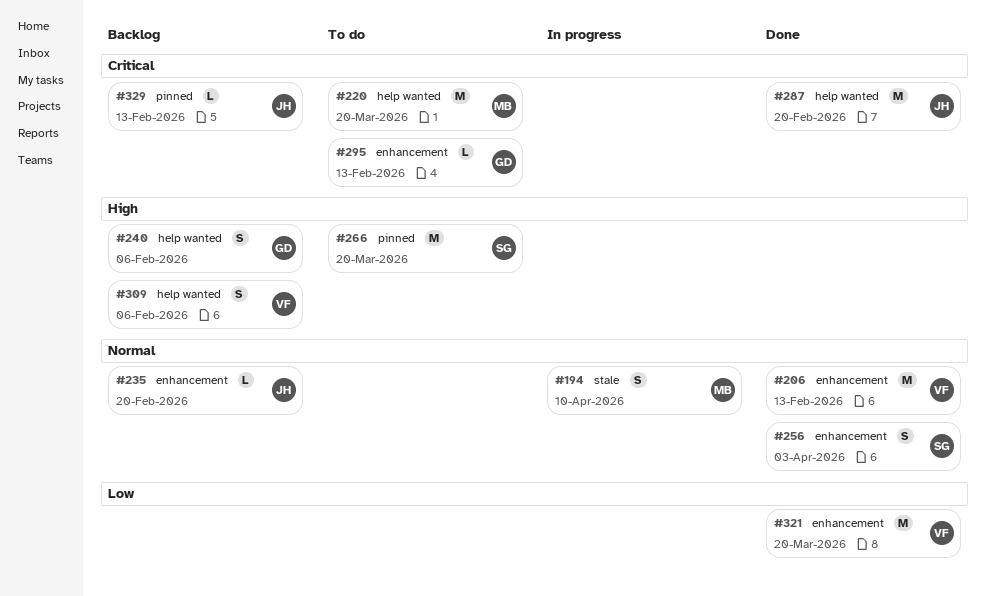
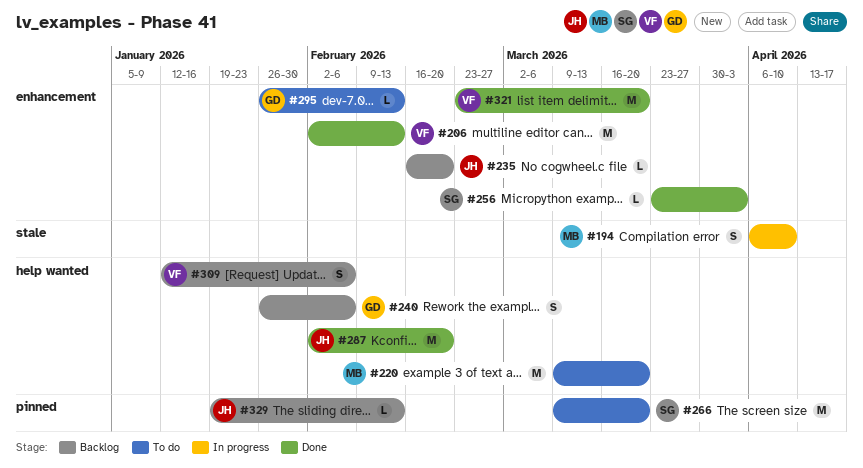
#256, estimate: S -> L

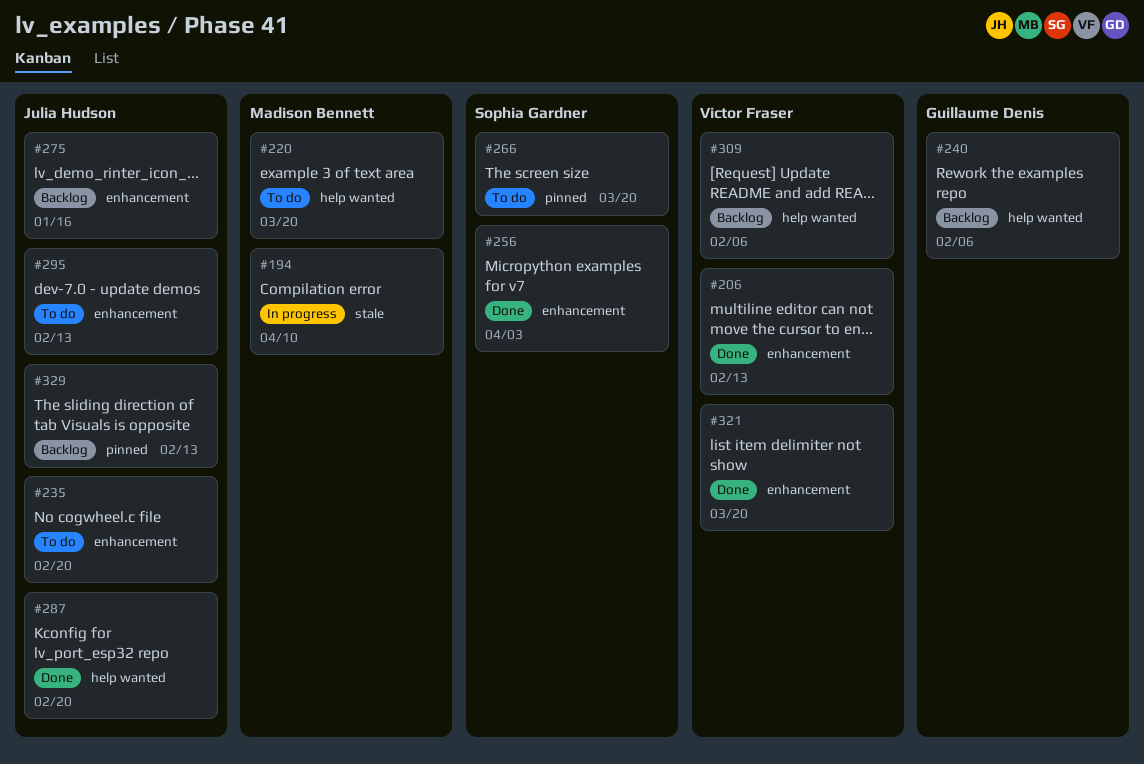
#235, status: Backlog -> To do
#275: none -> present
#295, owner: Guillaume Denis -> Julia Hudson

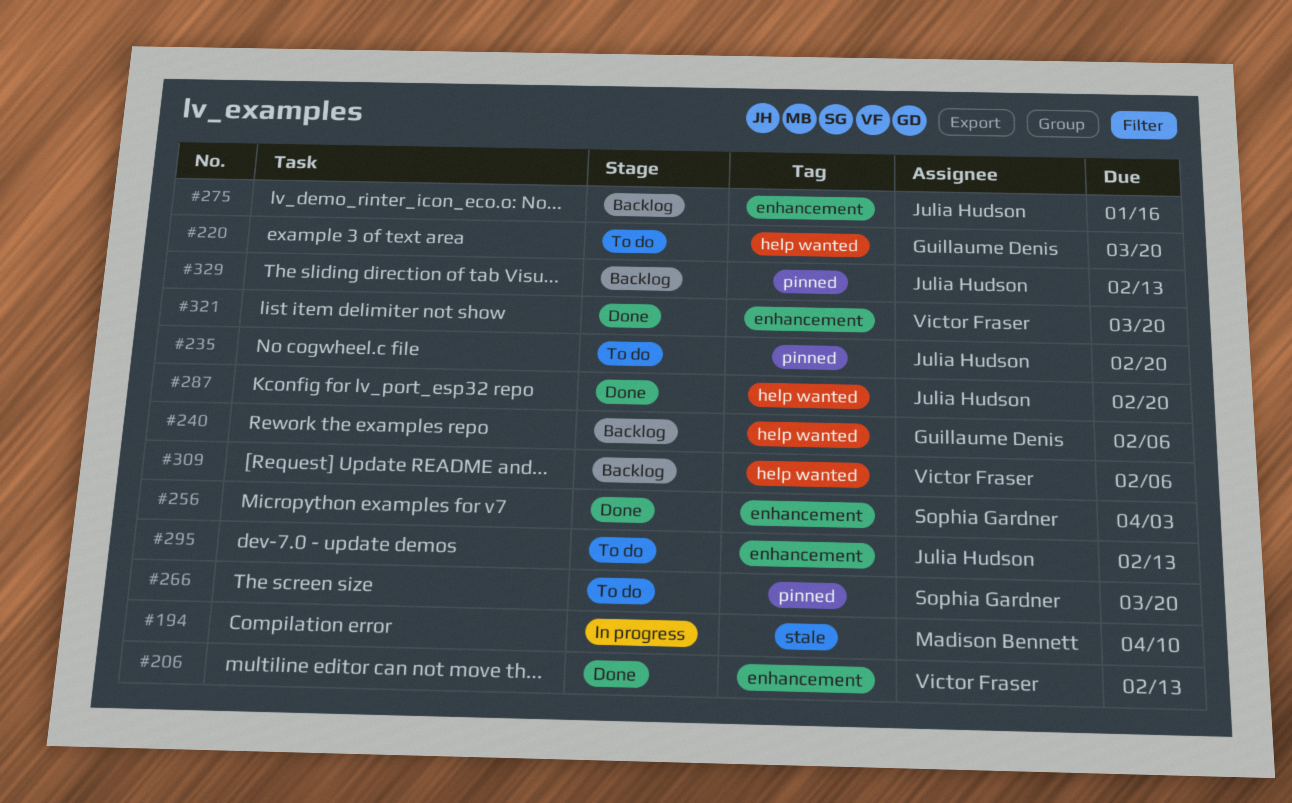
#220, owner: Madison Bennett -> Guillaume Denis
#235, label: enhancement -> pinned

